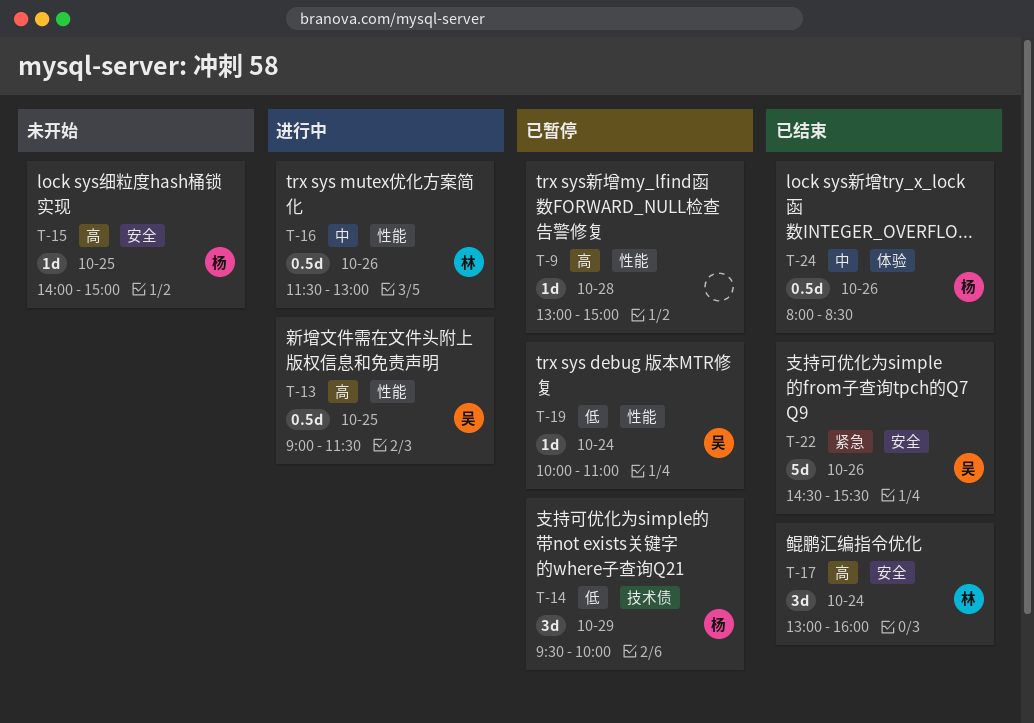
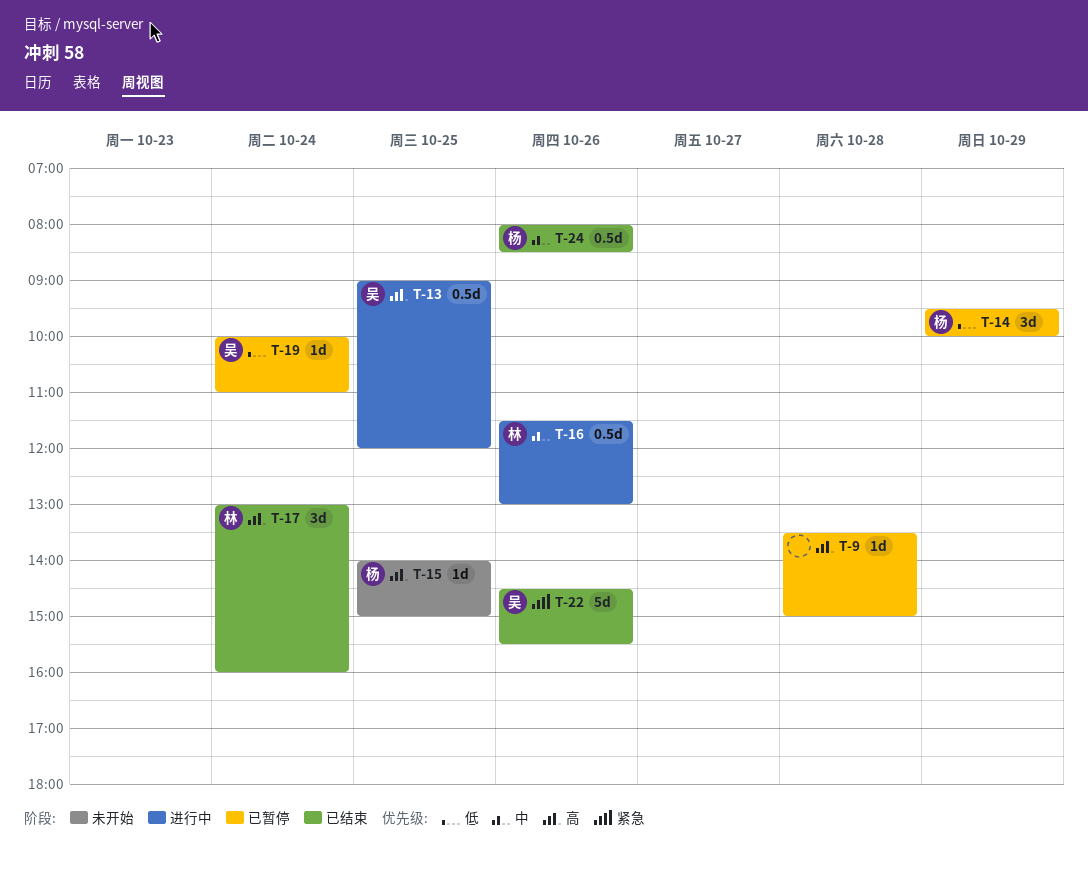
T-9, begins: 13:00 -> 13:30
T-13, ends: 11:30 -> 12:00

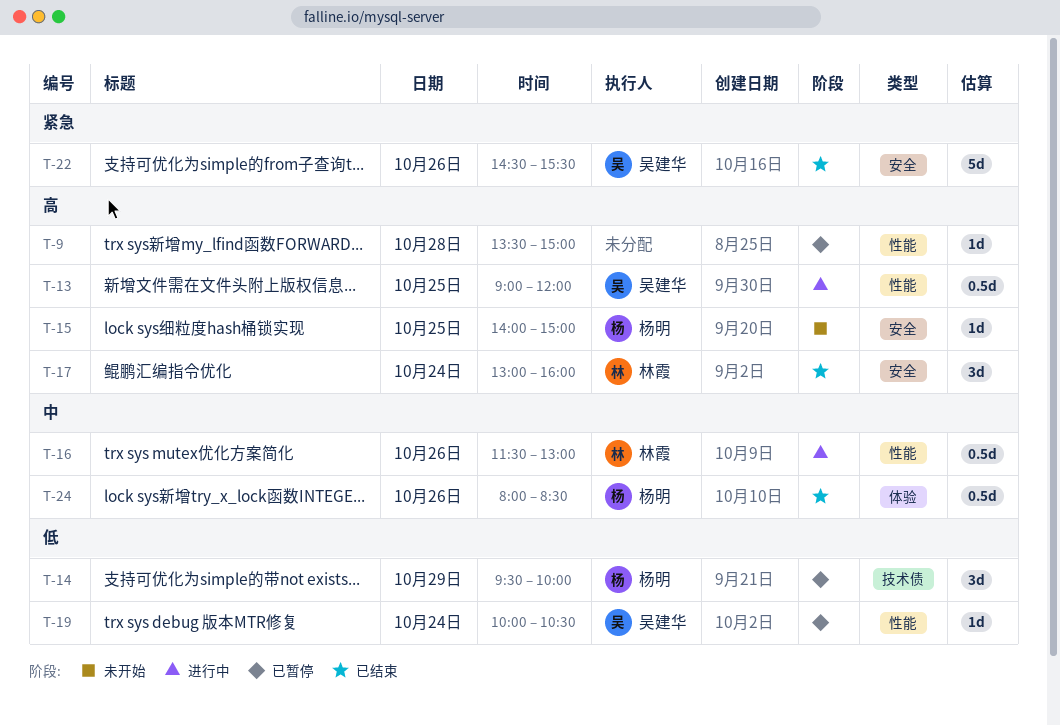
T-19, ends: 11:00 -> 10:30

